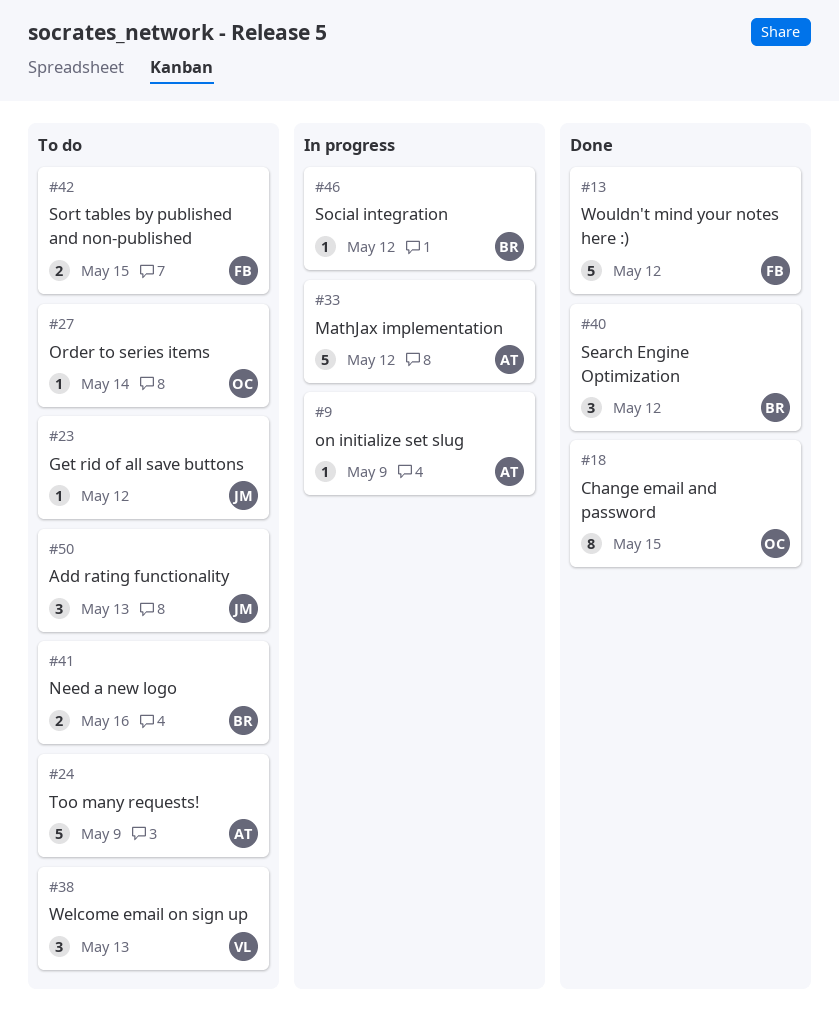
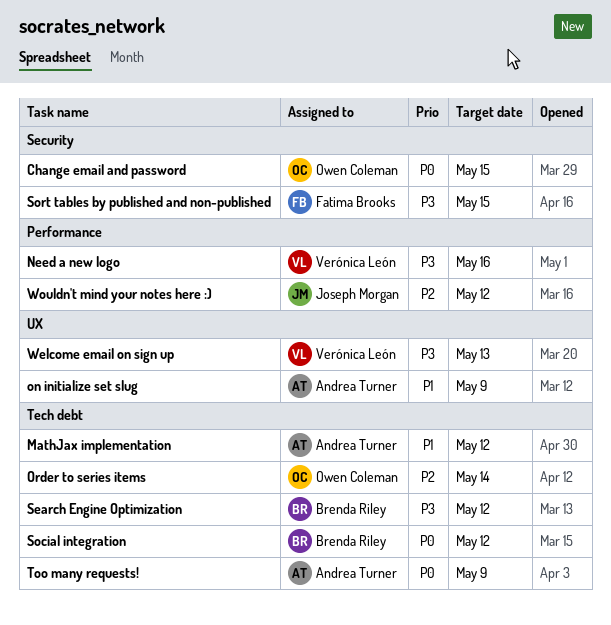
Add rating functionality: present -> none
Get rid of all save buttons: present -> none
Need a new logo, owner: Brenda Riley -> Verónica León
Wouldn't mind your notes here :), owner: Fatima Brooks -> Joseph Morgan

